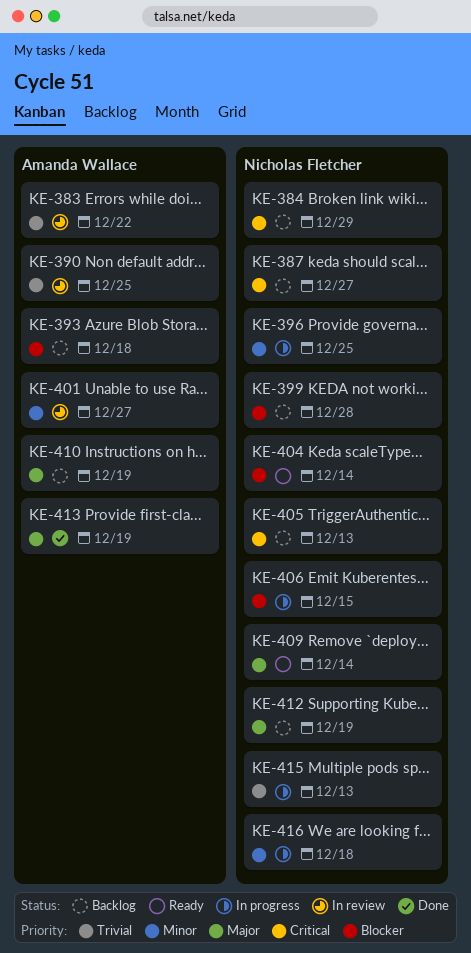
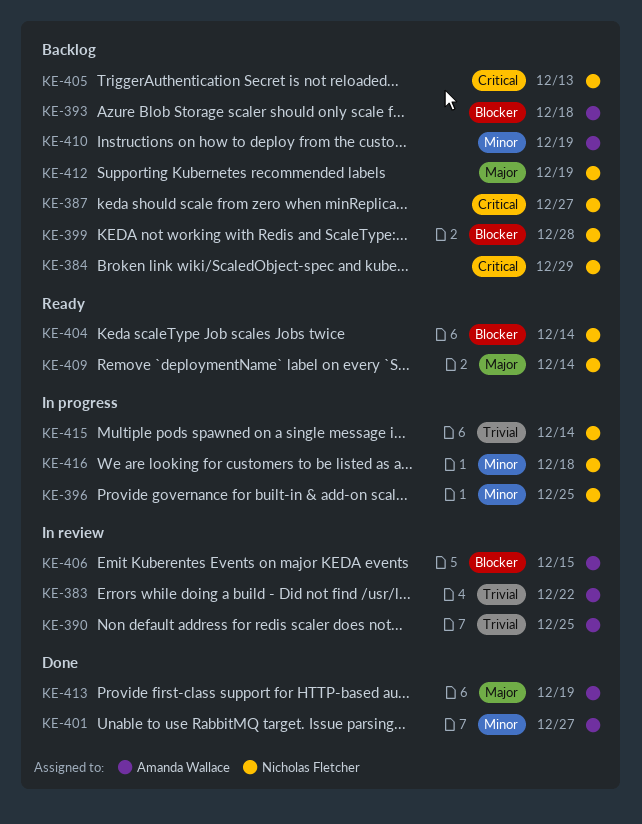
KE-401, status: In review -> Done
KE-406, status: In progress -> In review
KE-406, owner: Nicholas Fletcher -> Amanda Wallace
KE-410, priority: Major -> Minor
KE-415, due: Dec 13 -> Dec 14

